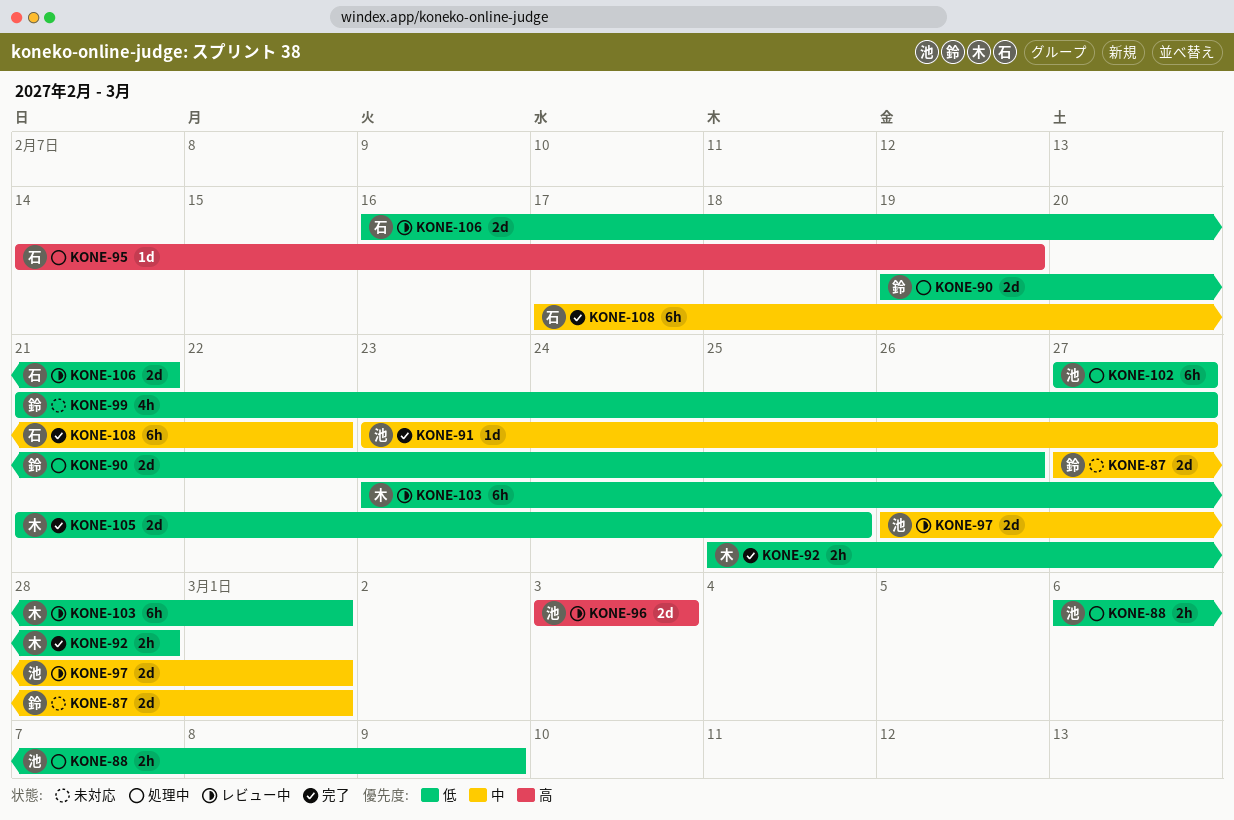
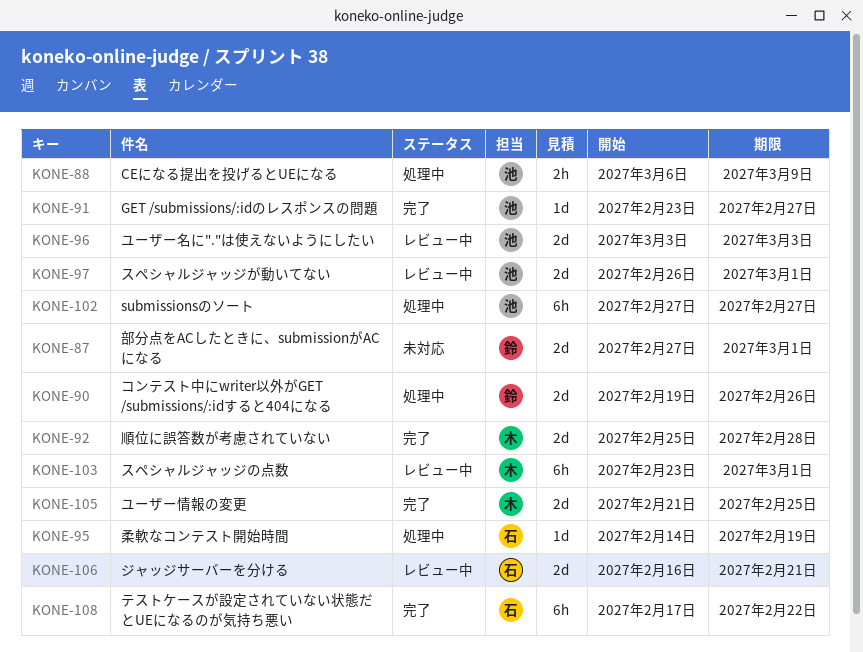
KONE-92, estimate: 2h -> 2d
KONE-99: present -> none

